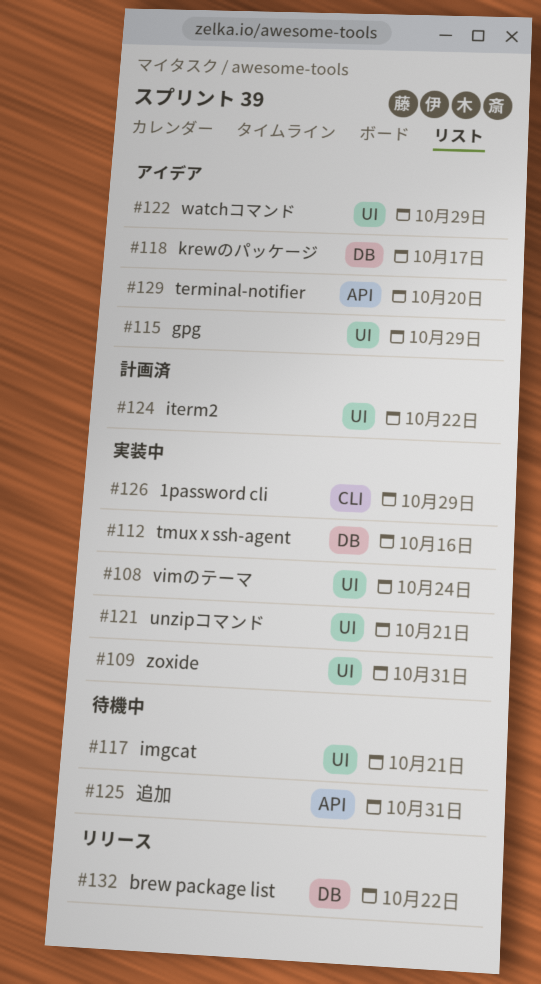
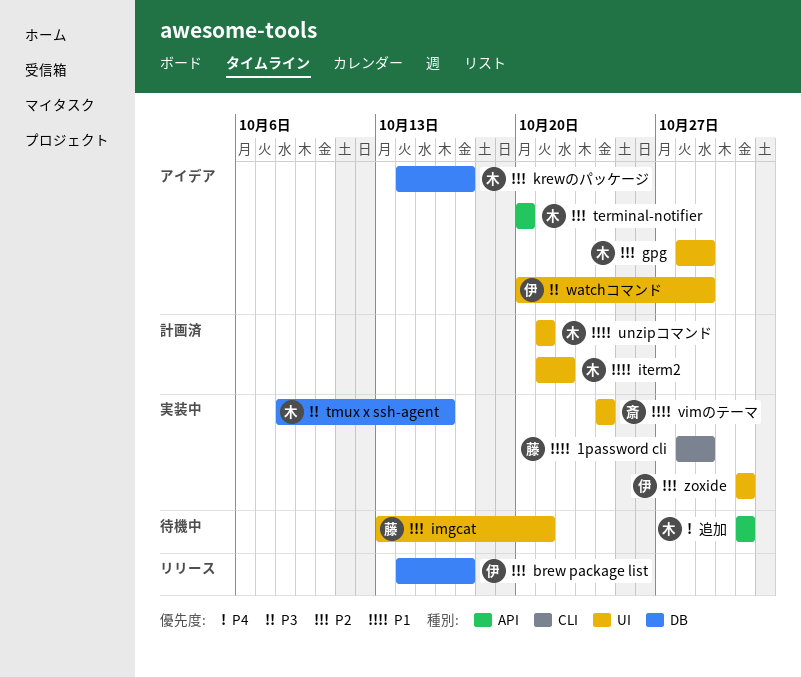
brew package list, due: Oct 22 -> Oct 17
unzipコマンド, status: 実装中 -> 計画済

